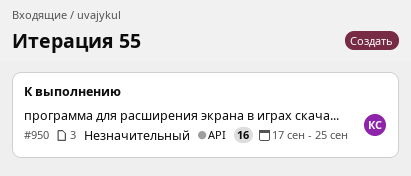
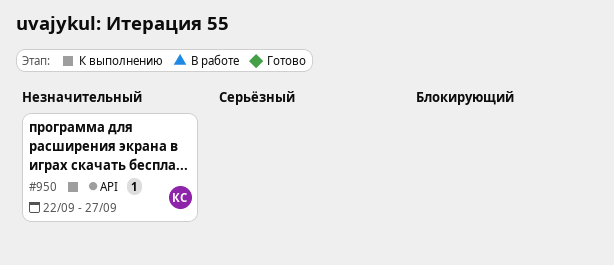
#950, estimate: 16 -> 1
#950, start: Sep 17 -> Sep 22
#950, due: Sep 25 -> Sep 27

